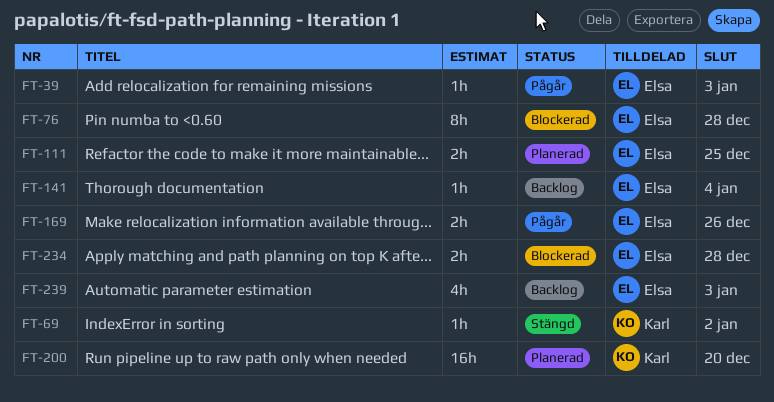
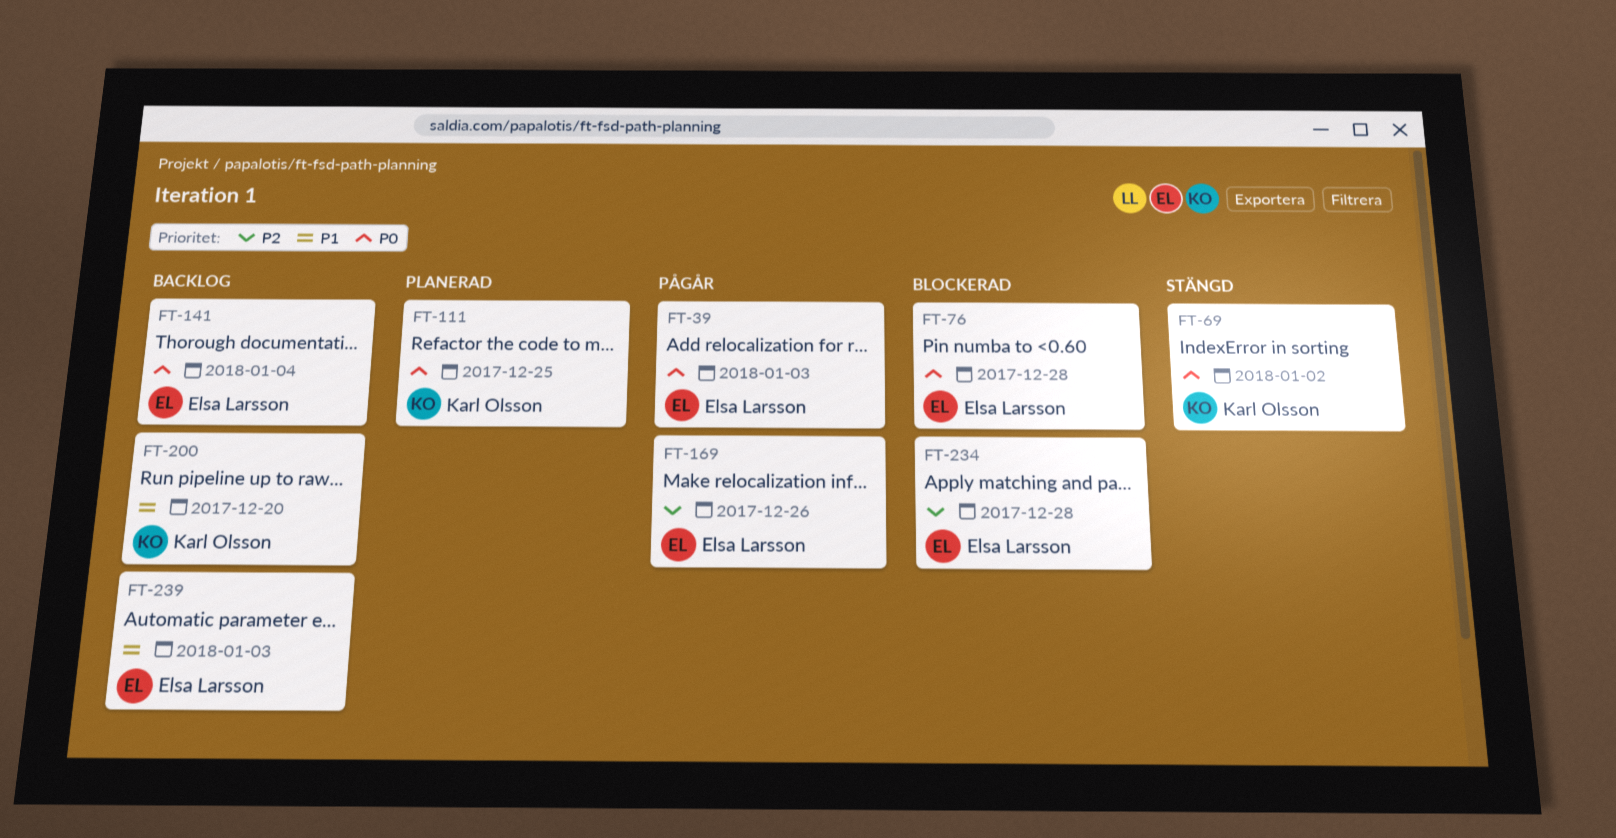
FT-111, owner: Elsa Larsson -> Karl Olsson
FT-200, status: Planerad -> Backlog

